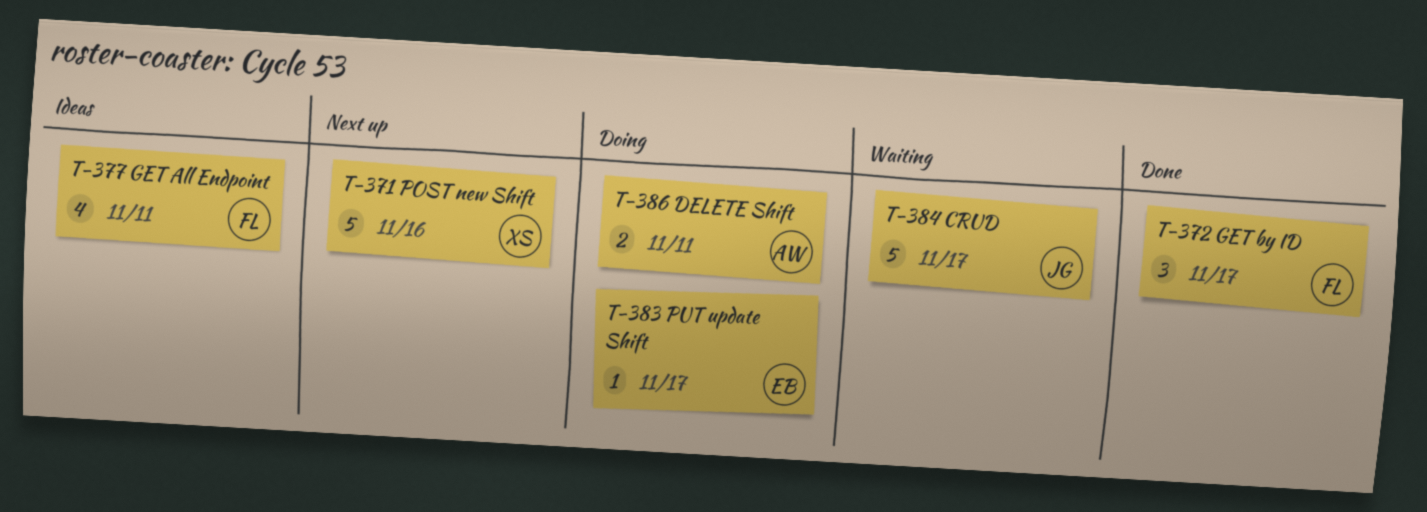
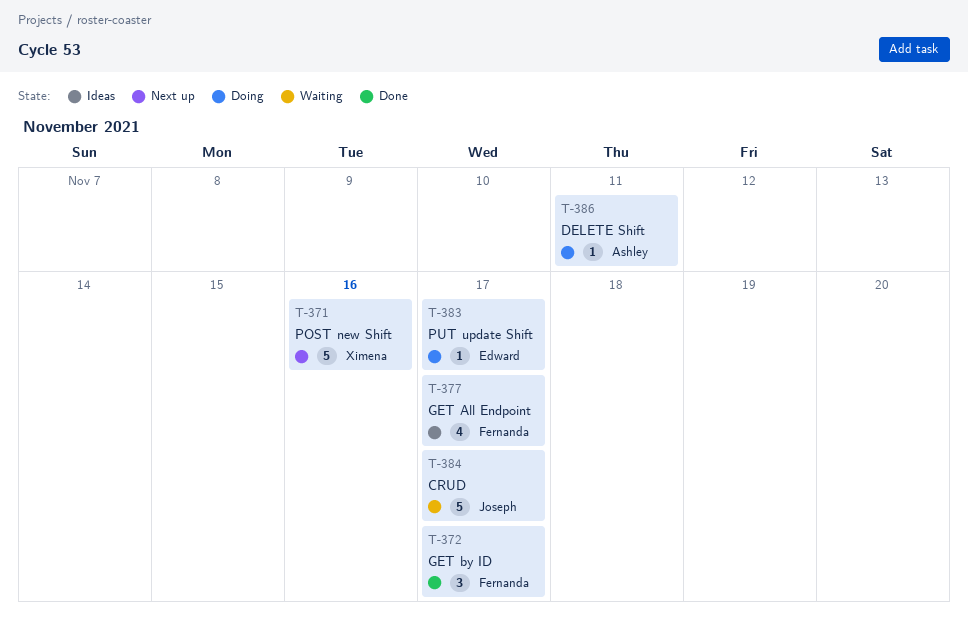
T-377, due: Nov 11 -> Nov 17
T-386, estimate: 2 -> 1

